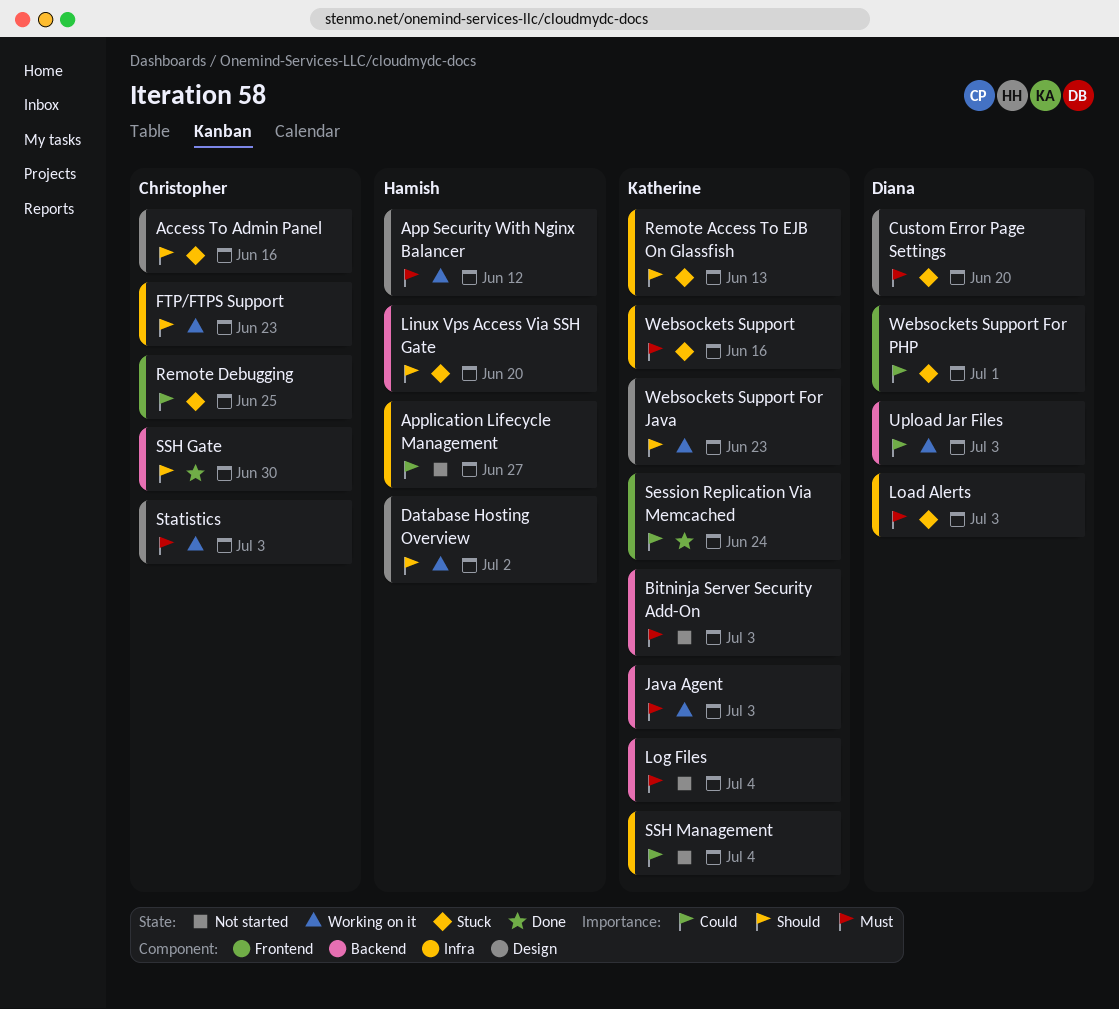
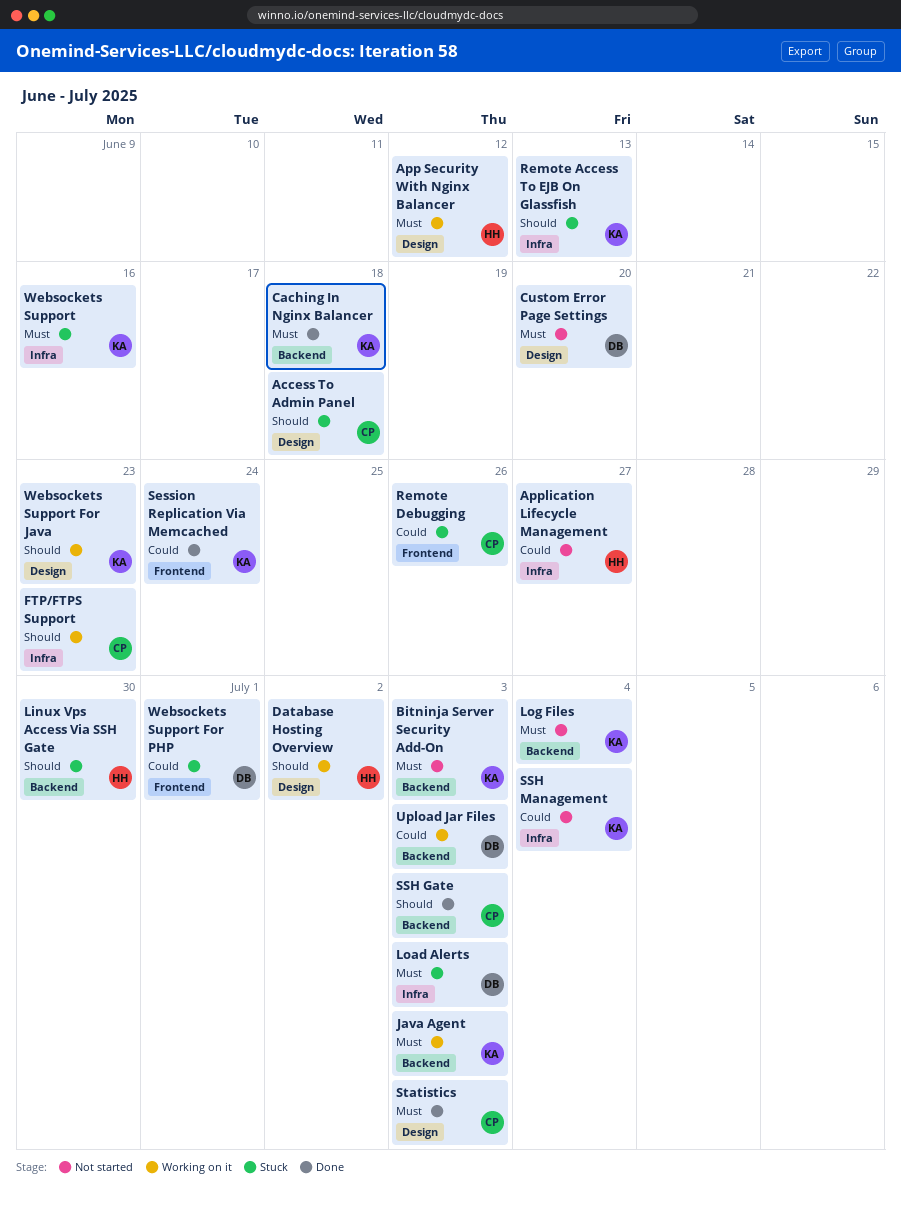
Access To Admin Panel, due: Jun 16 -> Jun 18
Caching In Nginx Balancer: none -> present
Custom Error Page Settings, status: Stuck -> Not started
Linux Vps Access Via SSH Gate, due: Jun 20 -> Jun 30
Remote Debugging, due: Jun 25 -> Jun 26
SSH Gate, due: Jun 30 -> Jul 3
Statistics, status: Working on it -> Done

